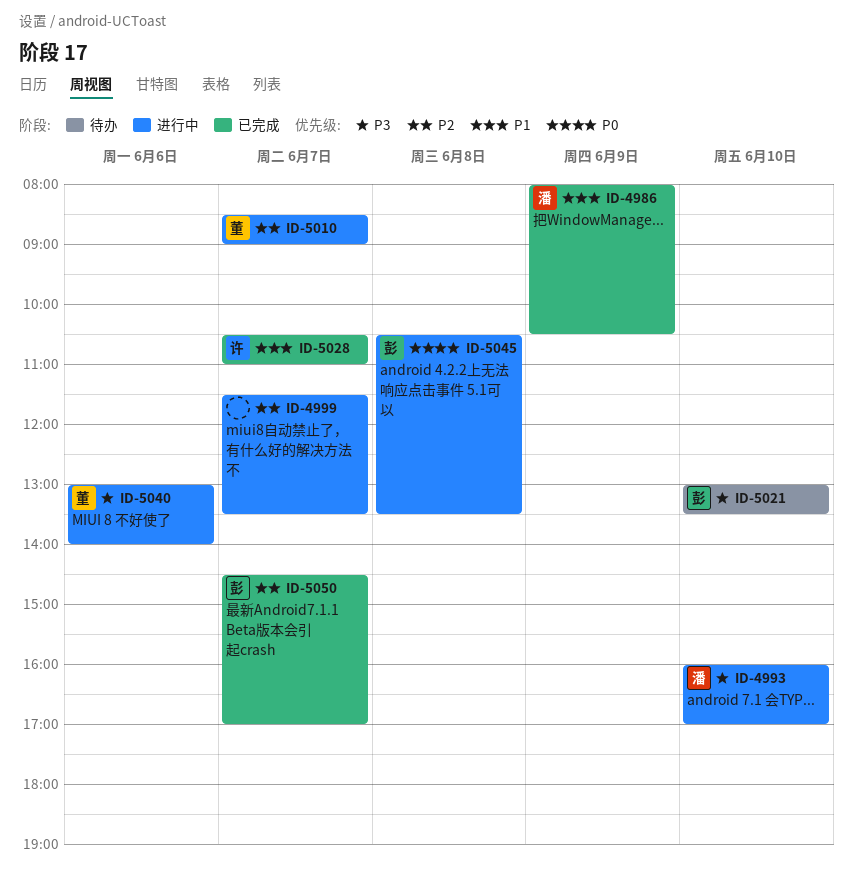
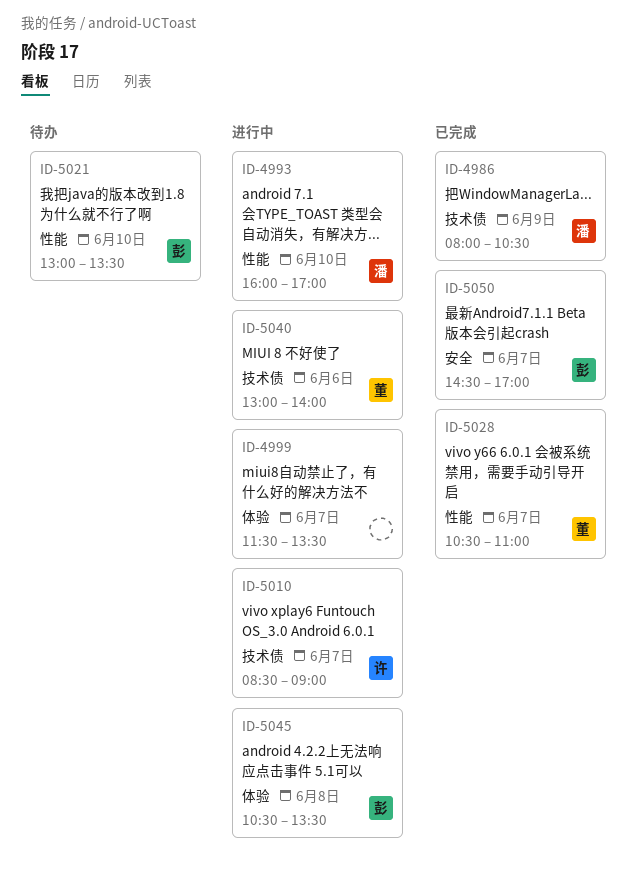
ID-5010, owner: 董 -> 许
ID-5028, owner: 许 -> 董

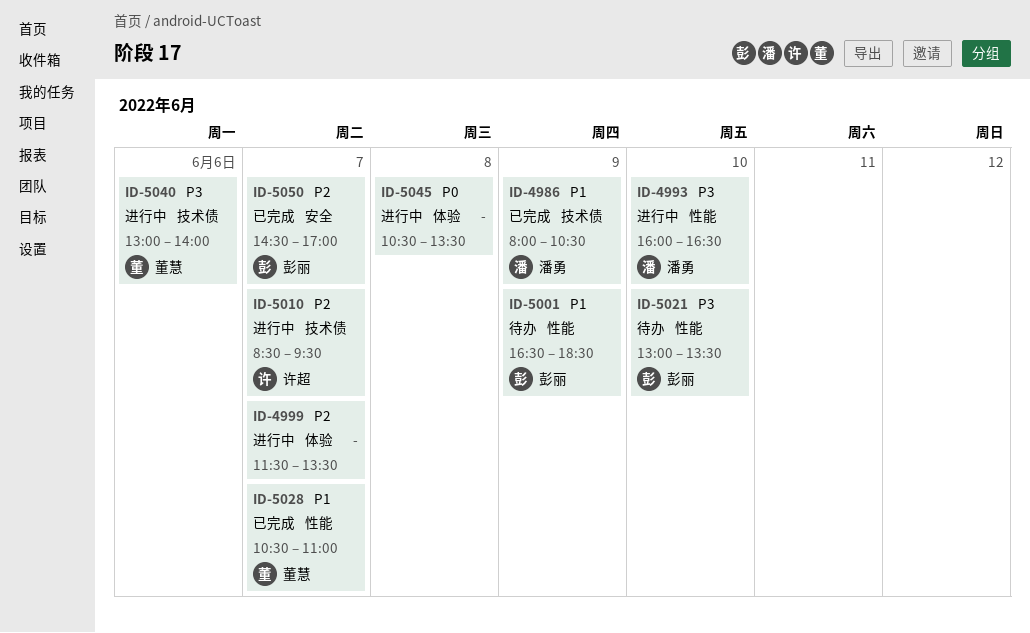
ID-4993, ends: 17:00 -> 16:30
ID-5001: none -> present
ID-5010, ends: 09:00 -> 09:30
ID-5045, owner: 彭丽 -> none

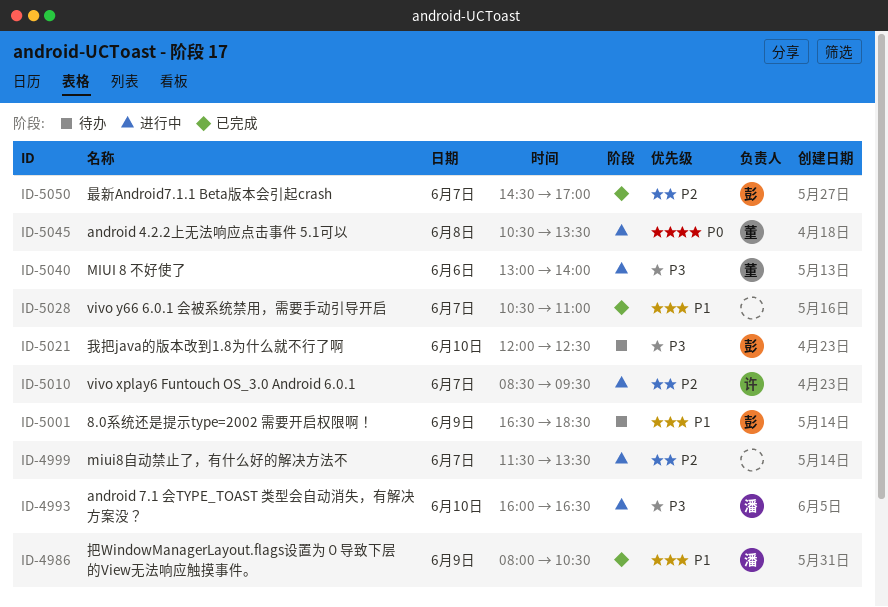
ID-5021, begins: 13:00 -> 12:00
ID-5021, ends: 13:30 -> 12:30
ID-5028, owner: 董慧 -> none
ID-5045, owner: none -> 董慧

